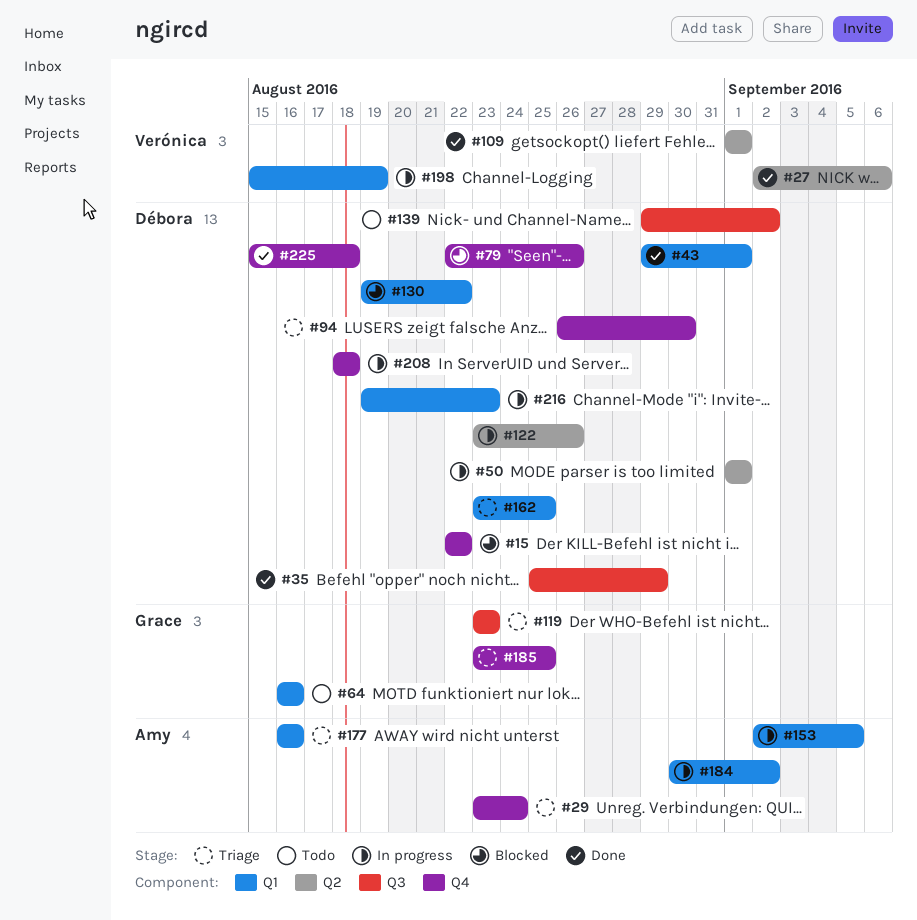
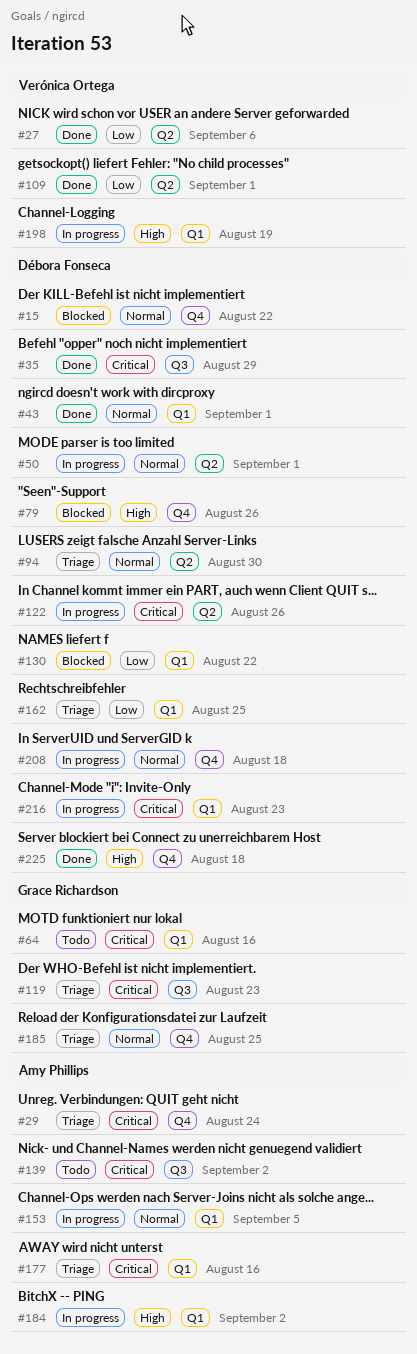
#94, label: Q4 -> Q2
#139, owner: Débora Fonseca -> Amy Phillips

